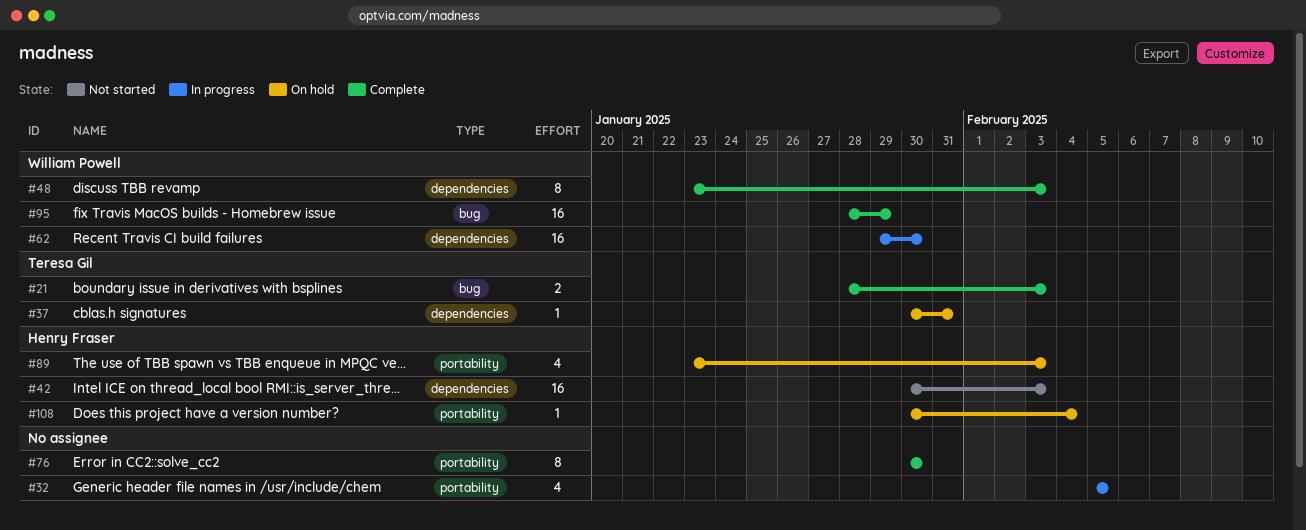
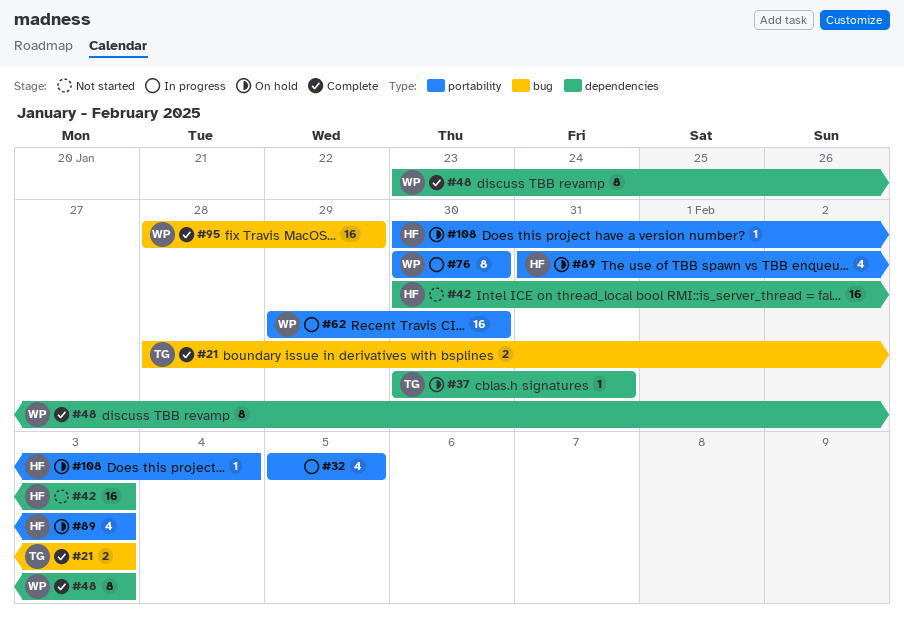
#62, label: dependencies -> portability
#76, status: Complete -> In progress
#76, owner: none -> William Powell
#89, start: Jan 23 -> Jan 31

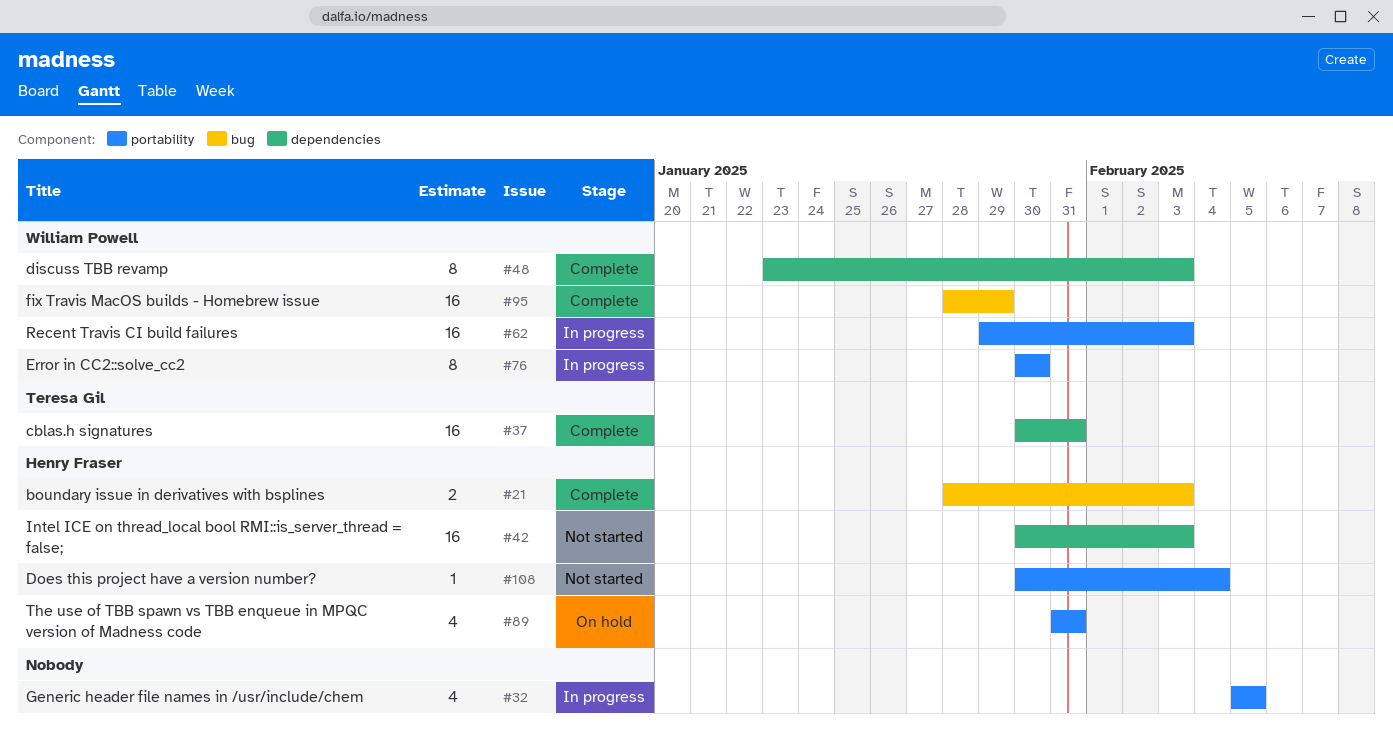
#21, owner: Teresa Gil -> Henry Fraser
#37, status: On hold -> Complete
#37, estimate: 1 -> 16
#62, due: Jan 30 -> Feb 3
#89, due: Feb 3 -> Jan 31
#108, status: On hold -> Not started

